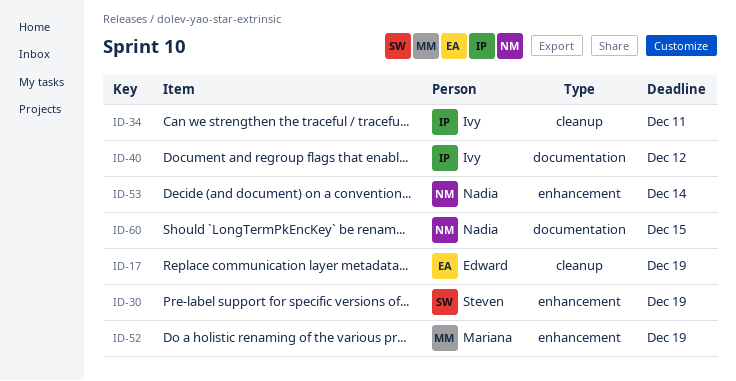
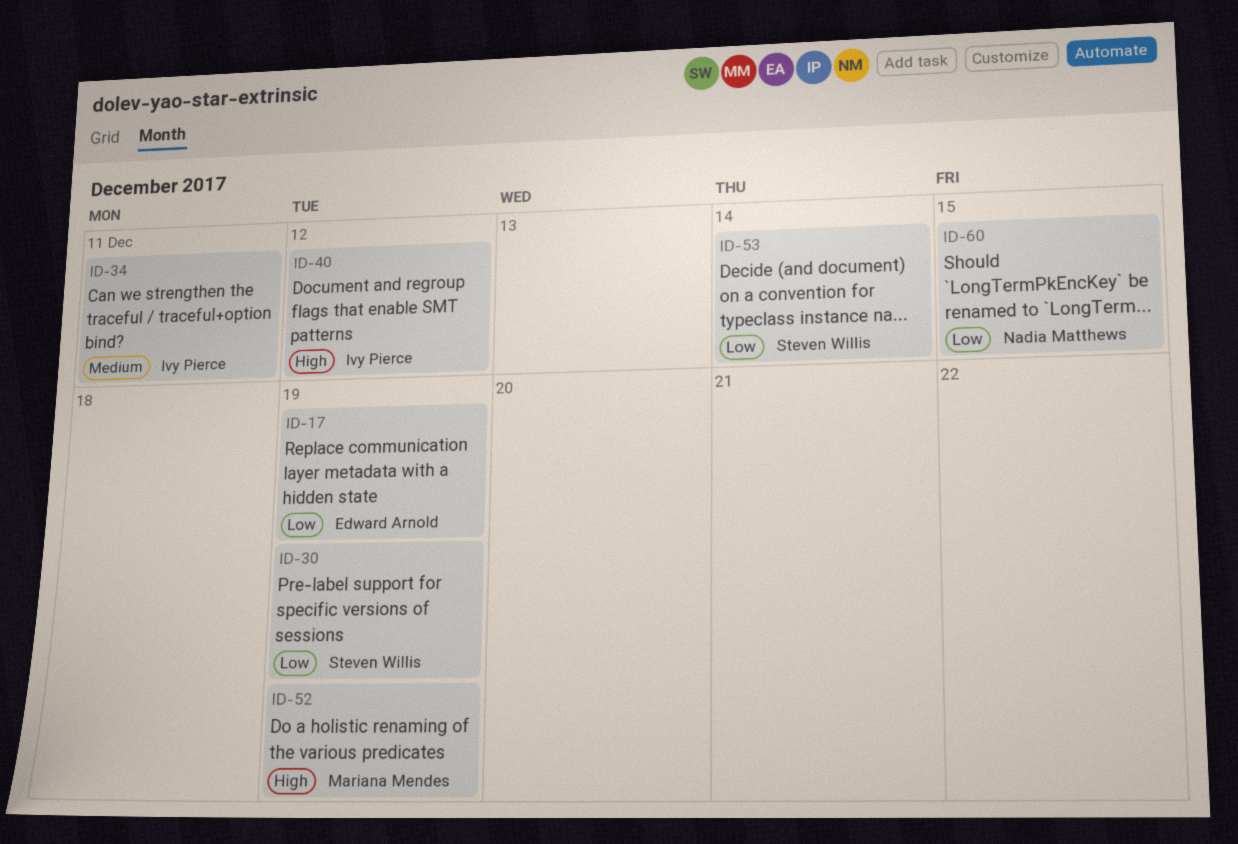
ID-53, owner: Nadia Matthews -> Steven Willis

